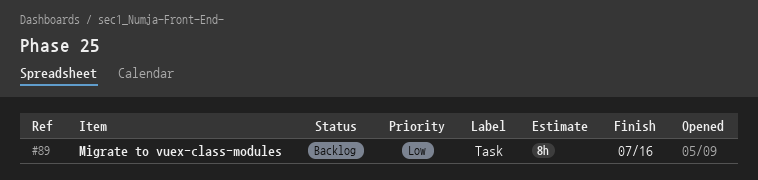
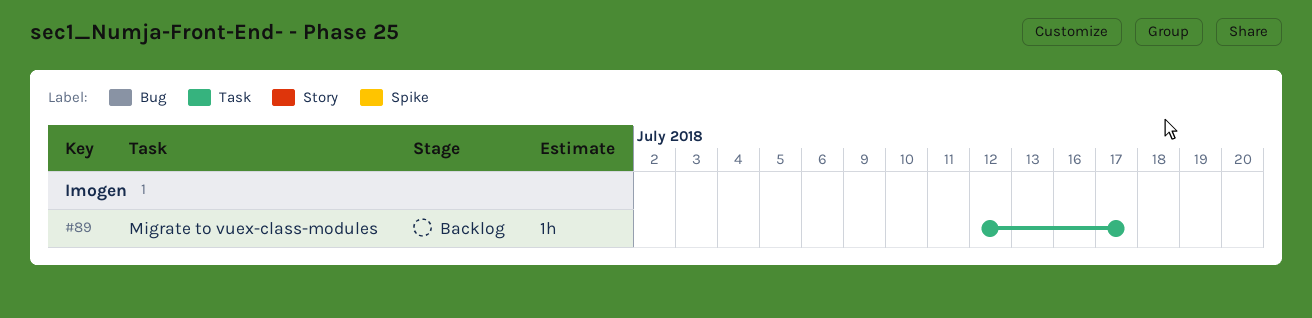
#89, estimate: 8h -> 1h
#89, due: Jul 16 -> Jul 17

